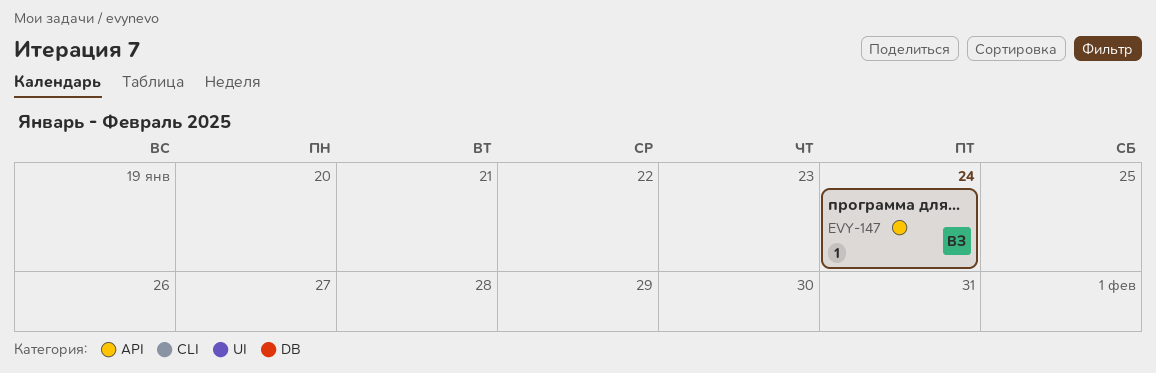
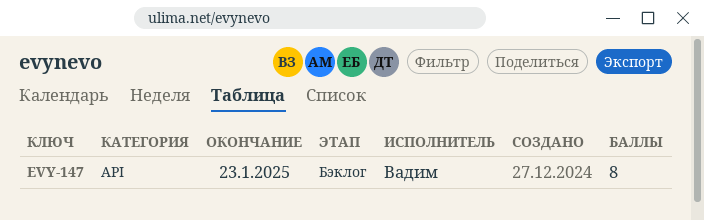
EVY-147, estimate: 1 -> 8
EVY-147, due: Jan 24 -> Jan 23

